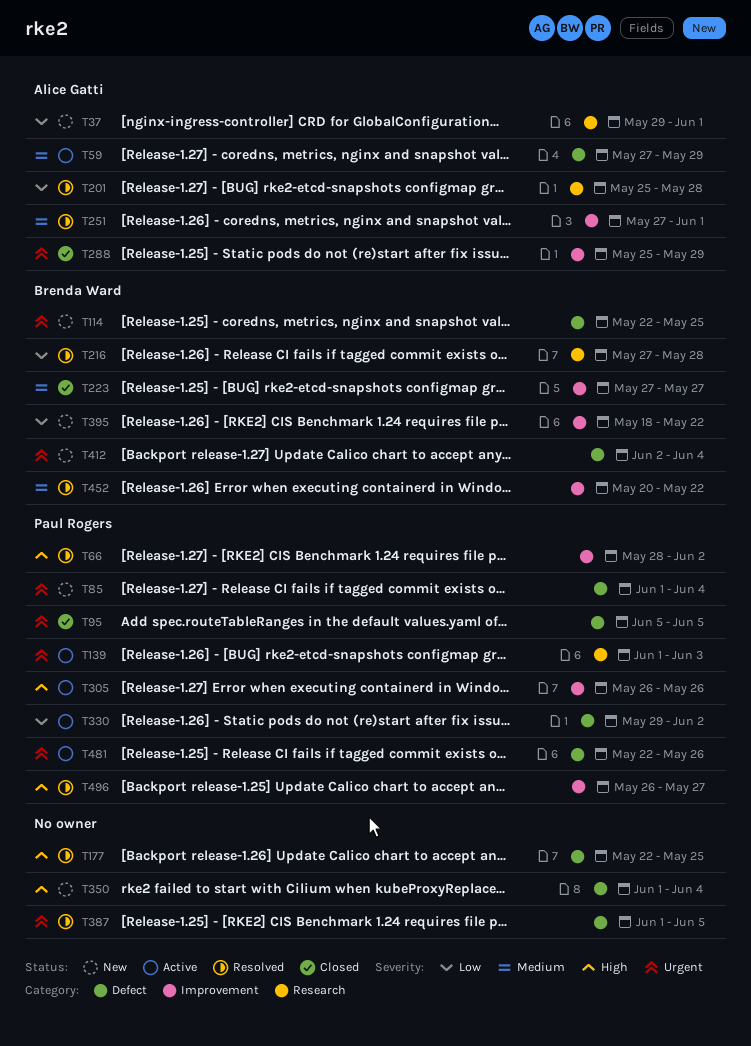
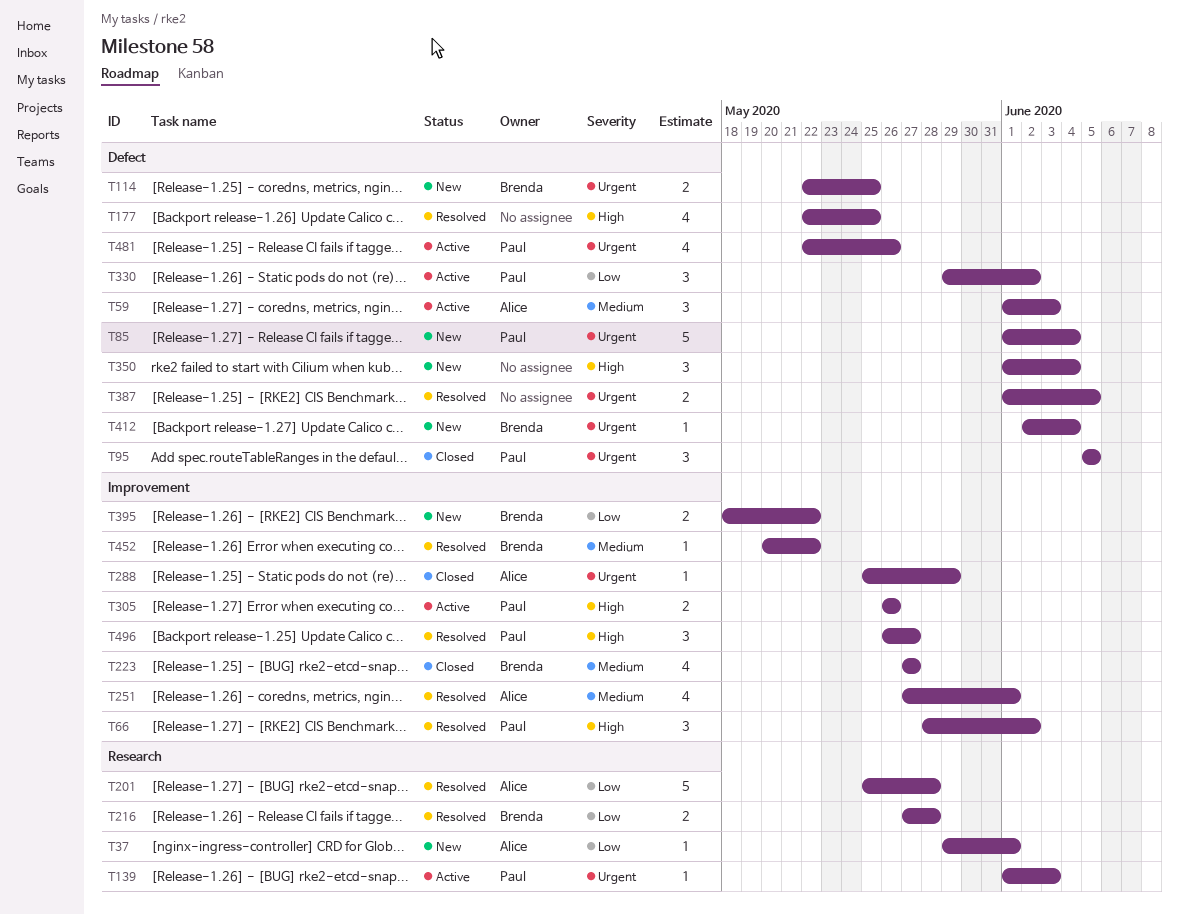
T59, start: May 27 -> Jun 1
T59, due: May 29 -> Jun 3

